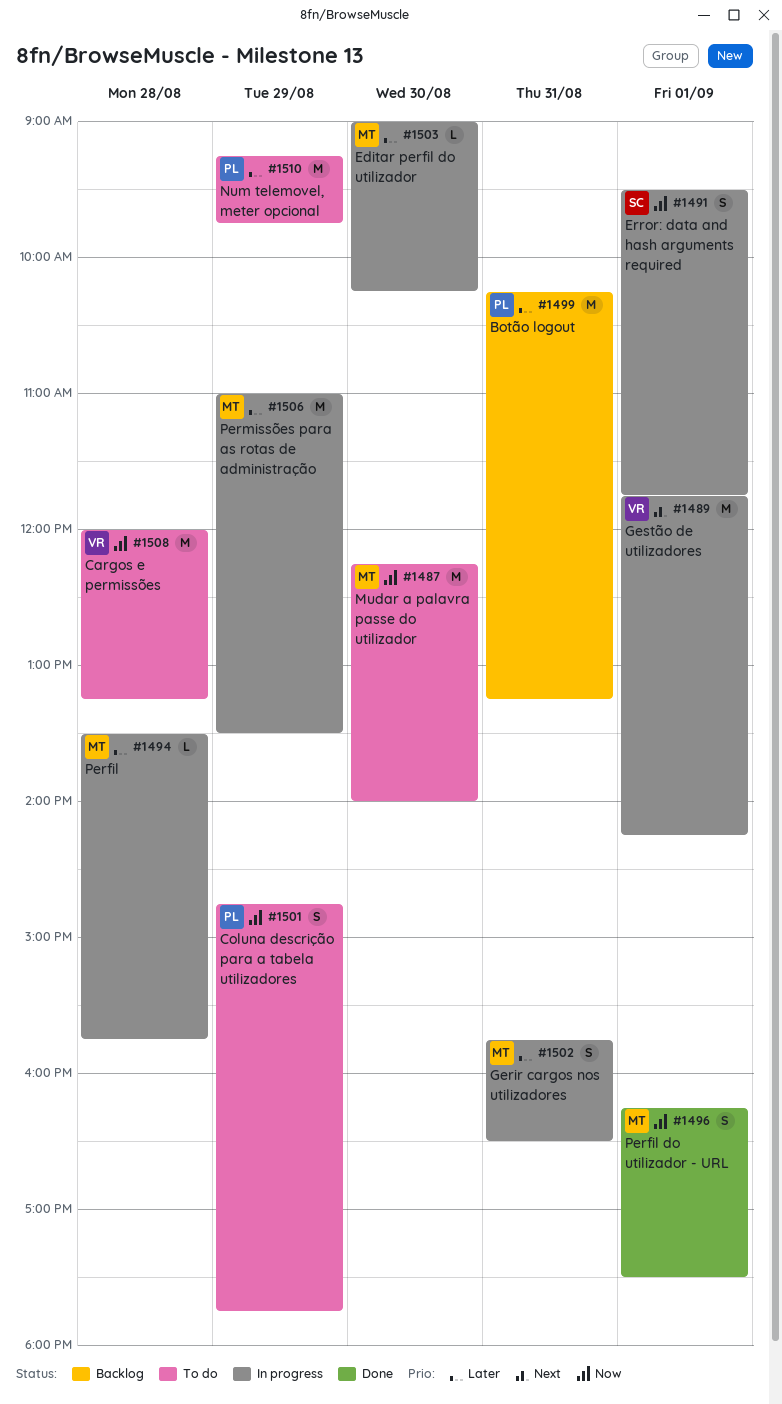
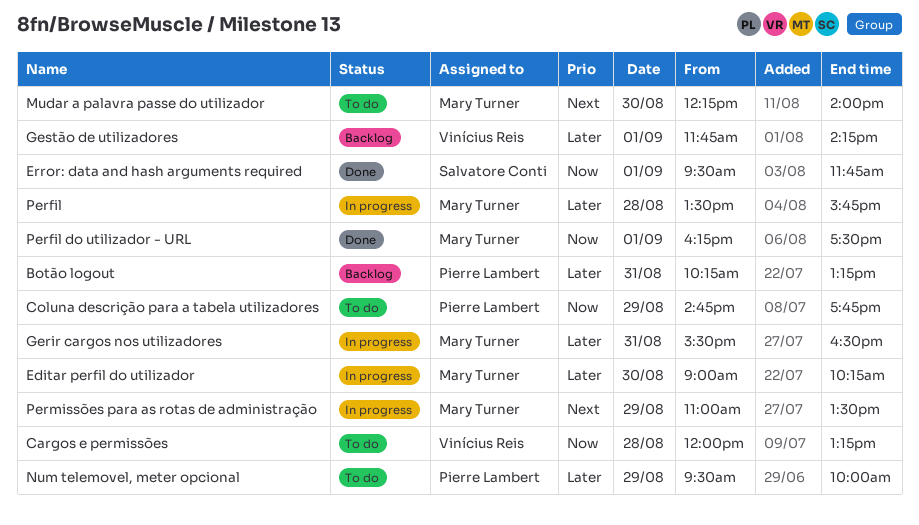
Error: data and hash arguments required, status: In progress -> Done
Gerir cargos nos utilizadores, begins: 15:45 -> 15:30
Gestão de utilizadores, status: In progress -> Backlog
Gestão de utilizadores, priority: Next -> Later
Mudar a palavra passe do utilizador, priority: Now -> Next
Num telemovel, meter opcional, begins: 09:15 -> 09:30
Num telemovel, meter opcional, ends: 09:45 -> 10:00
Permissões para as rotas de administração, priority: Later -> Next

